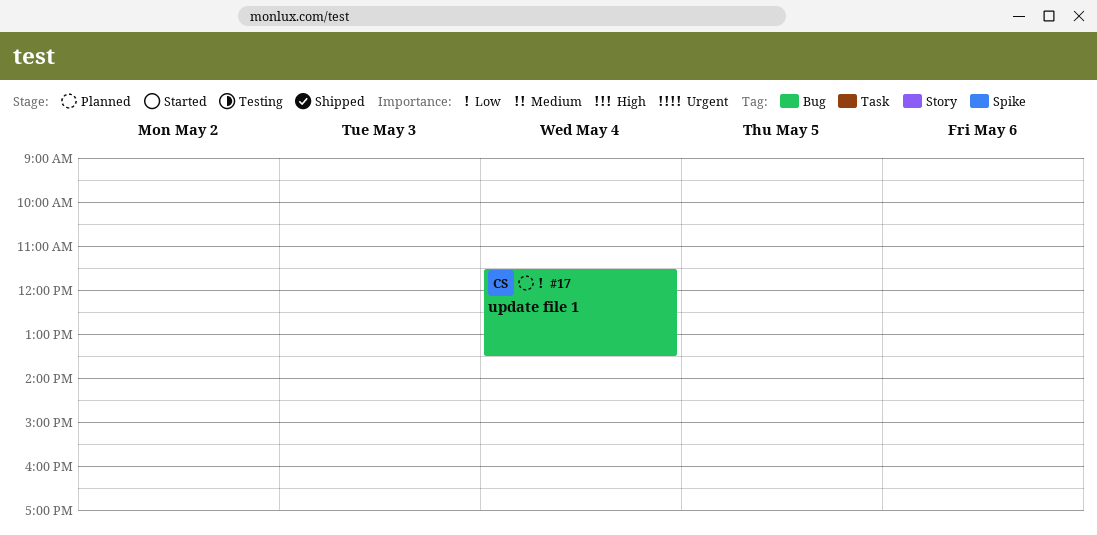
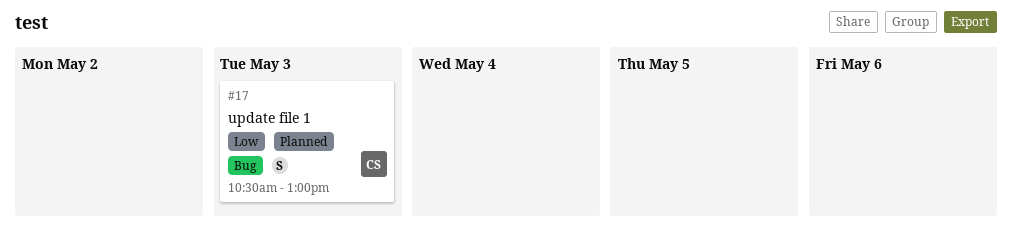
#17, day: May 4 -> May 3
#17, begins: 11:30 -> 10:30
#17, ends: 13:30 -> 13:00

